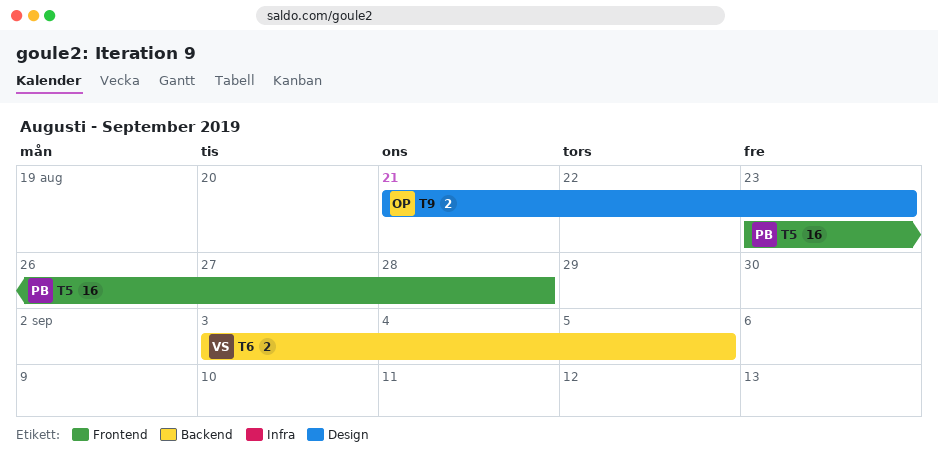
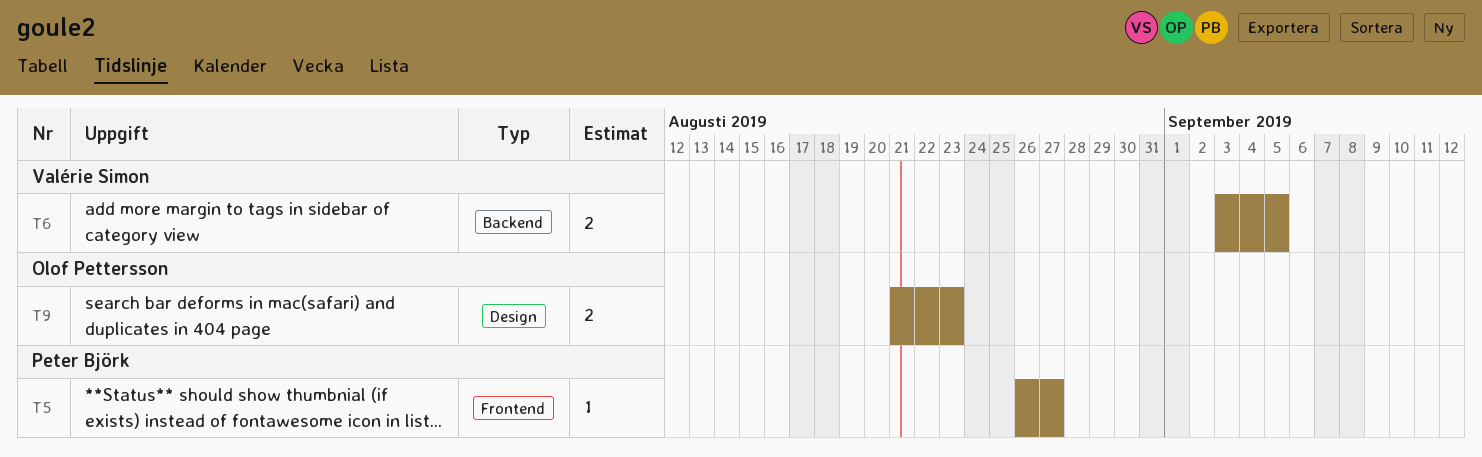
T5, estimate: 16 -> 1
T5, start: Aug 23 -> Aug 26
T5, due: Aug 28 -> Aug 27

